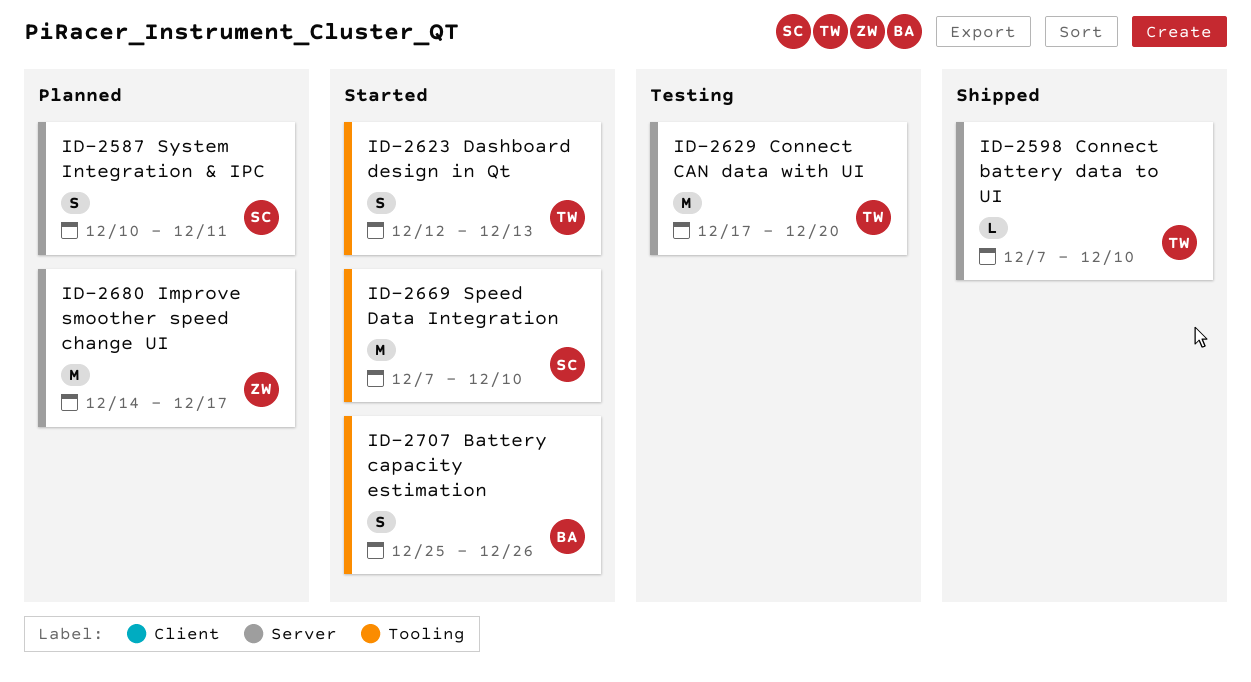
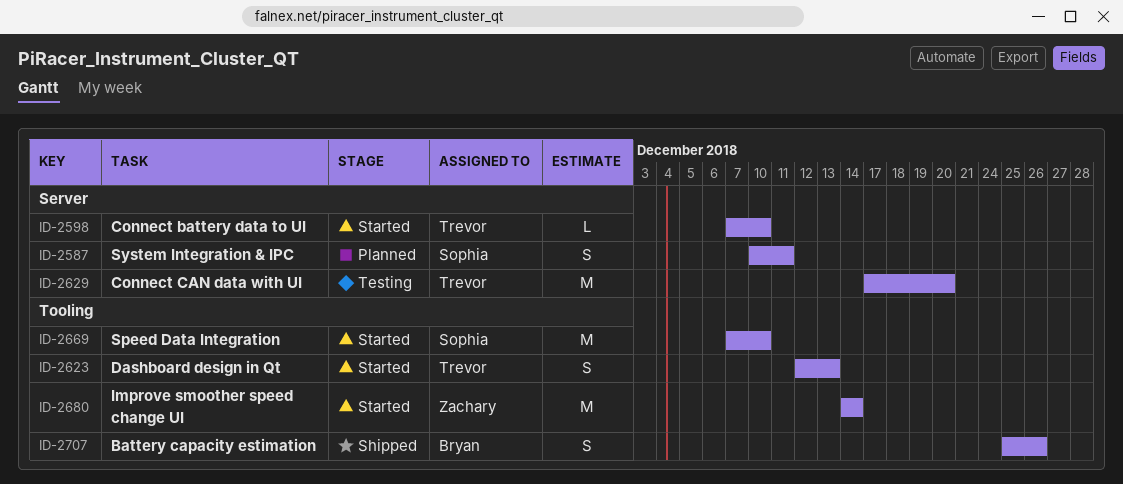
ID-2598, status: Shipped -> Started
ID-2680, status: Planned -> Started
ID-2680, label: Server -> Tooling
ID-2680, due: Dec 17 -> Dec 14
ID-2707, status: Started -> Shipped

